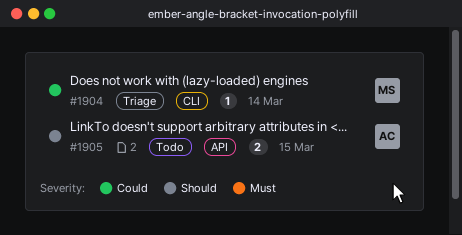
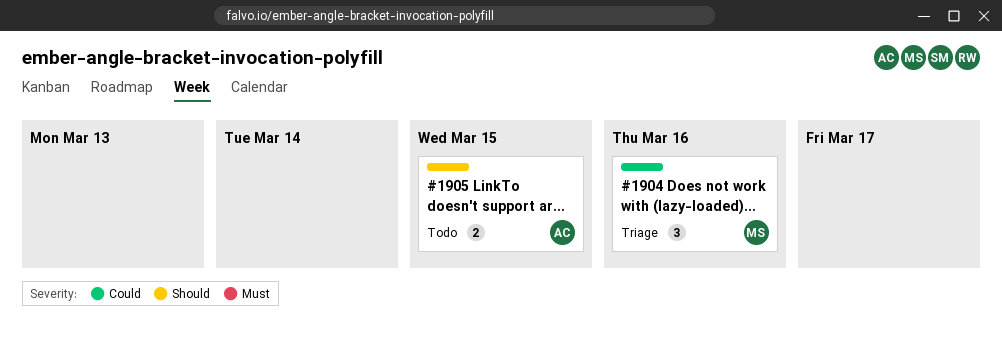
#1904, estimate: 1 -> 3
#1904, due: Mar 14 -> Mar 16

